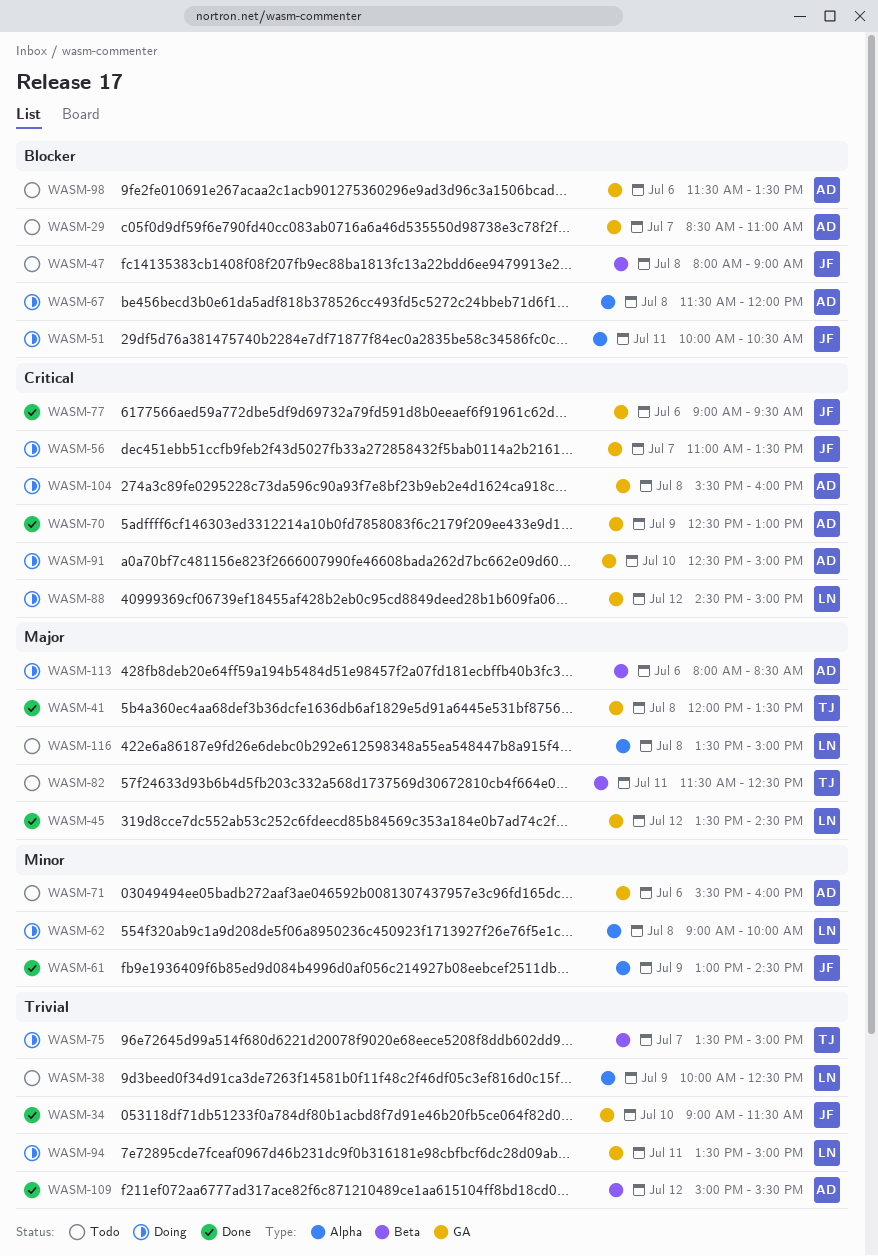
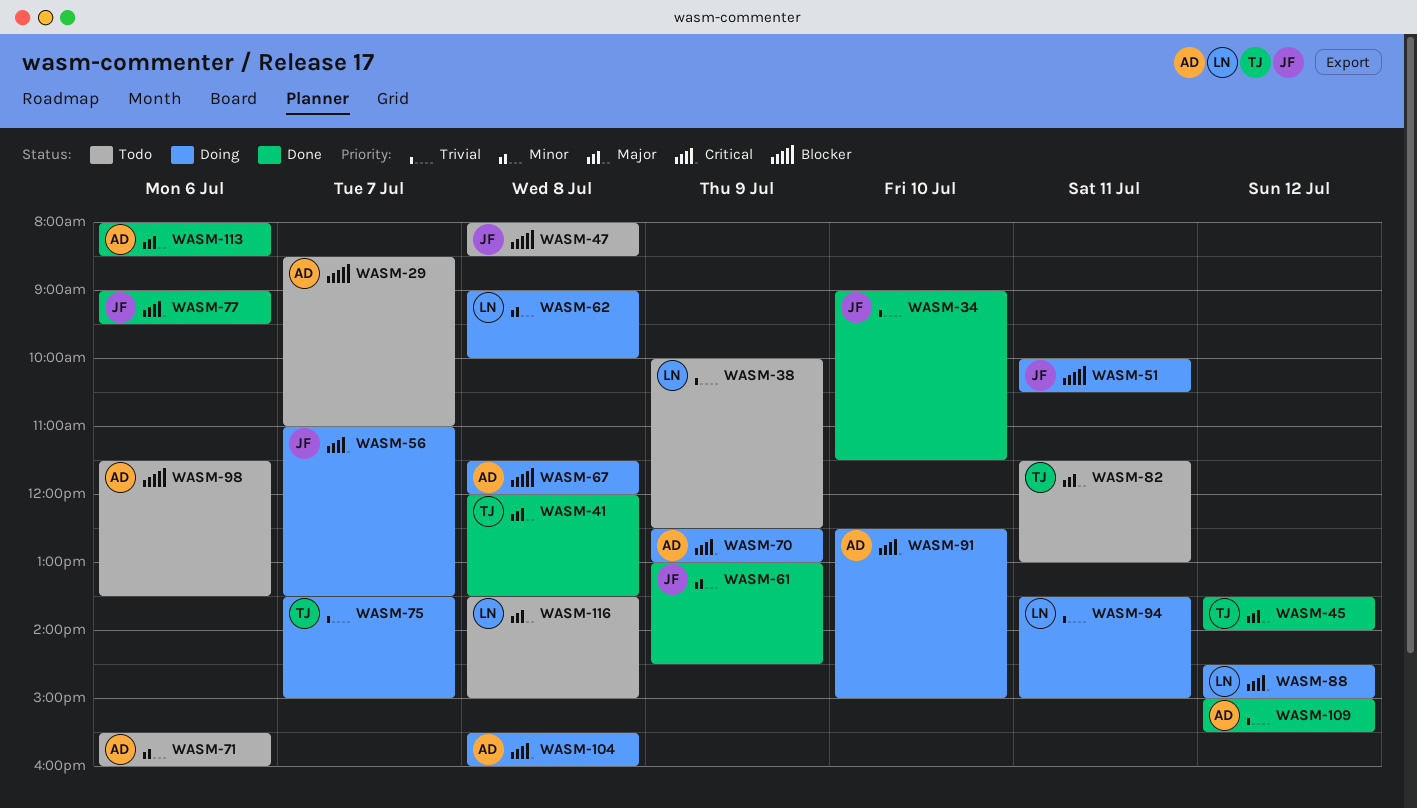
WASM-45, owner: LN -> TJ
WASM-45, ends: 14:30 -> 14:00
WASM-47, ends: 09:00 -> 08:30
WASM-70, status: Done -> Doing
WASM-82, ends: 12:30 -> 13:00
WASM-113, status: Doing -> Done

